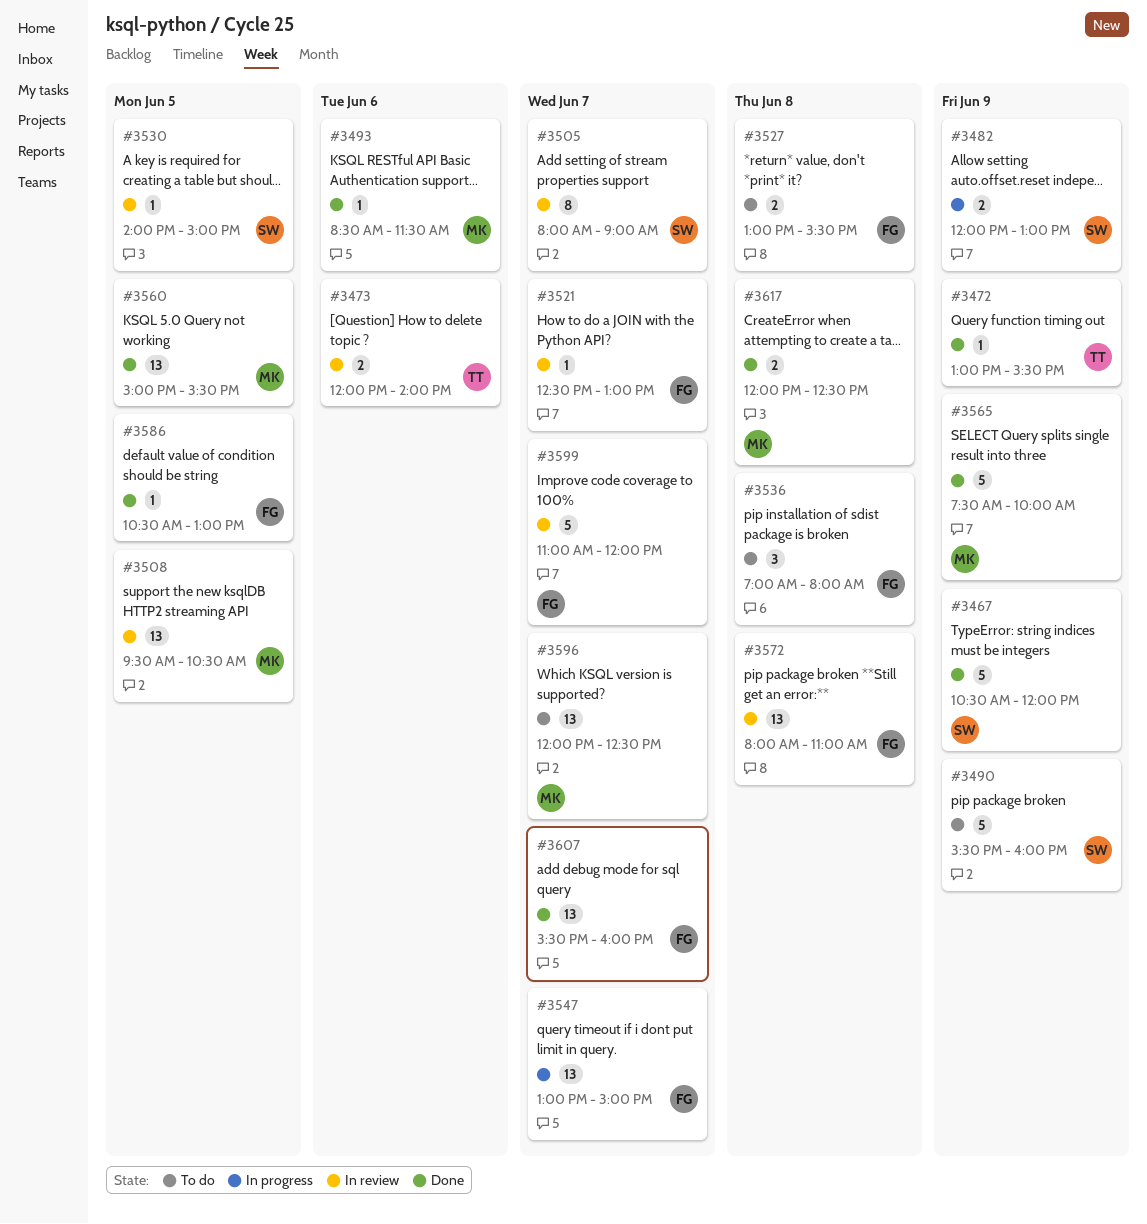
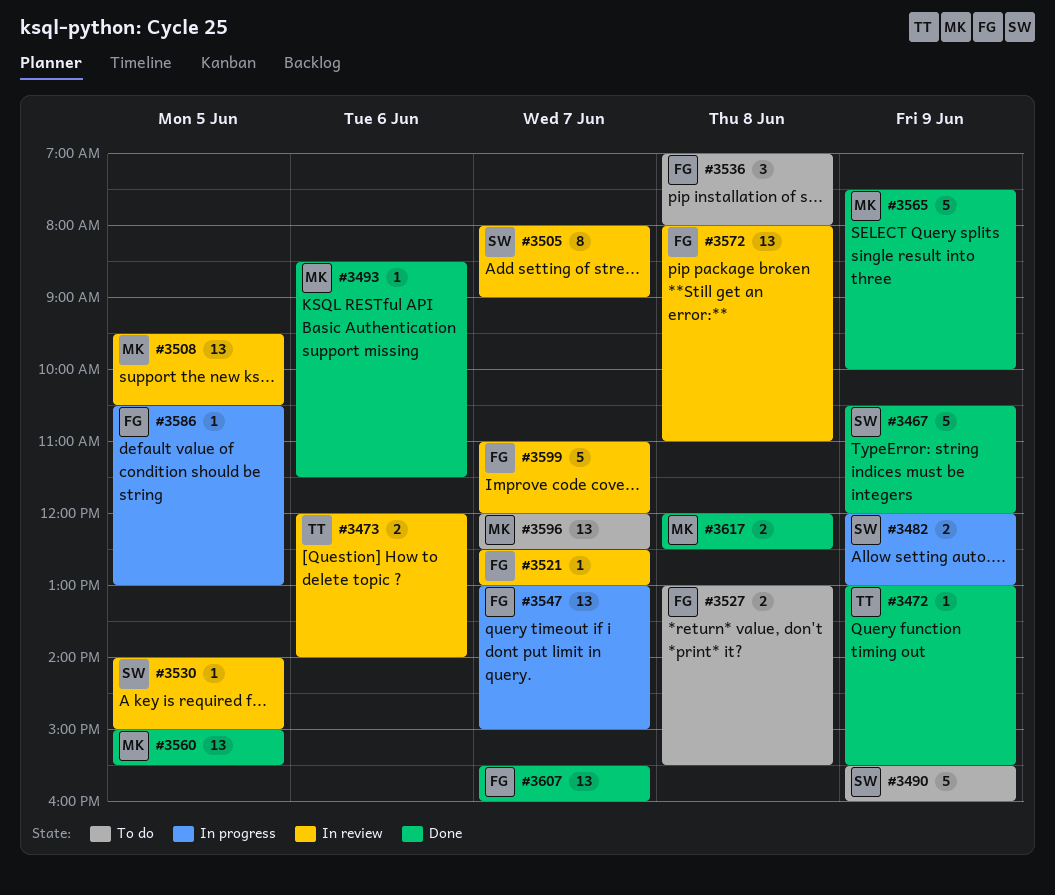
#3586, status: Done -> In progress

